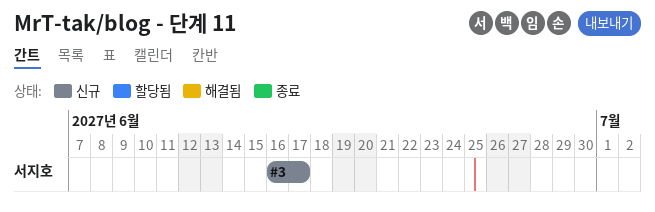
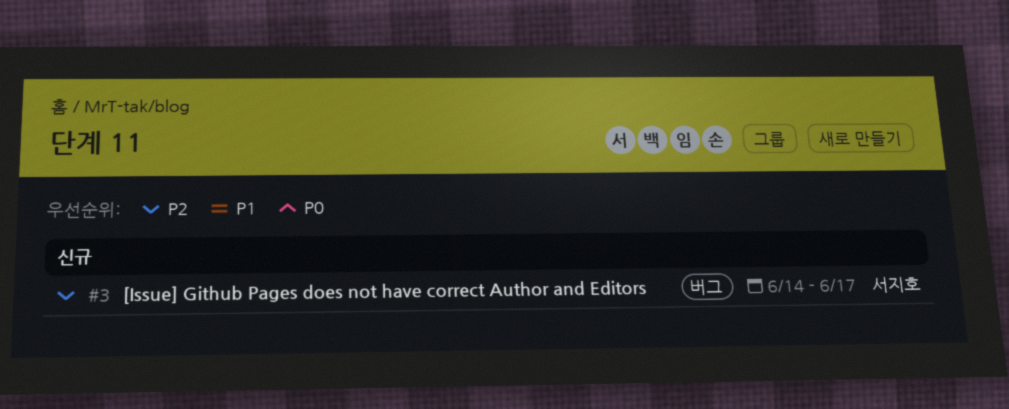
#3, start: Jun 16 -> Jun 14

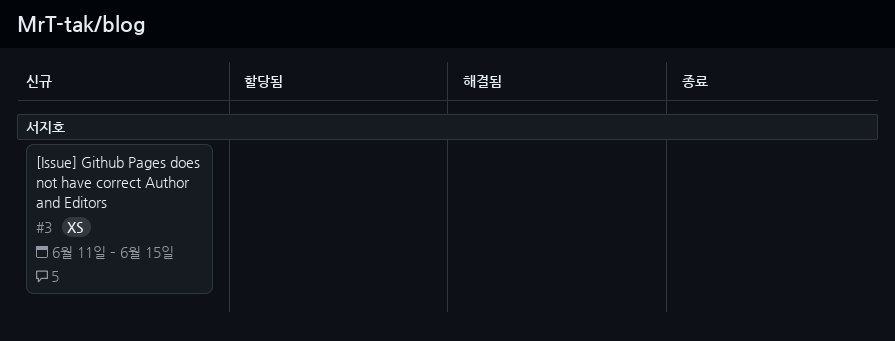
#3, start: Jun 14 -> Jun 11
#3, due: Jun 17 -> Jun 15

